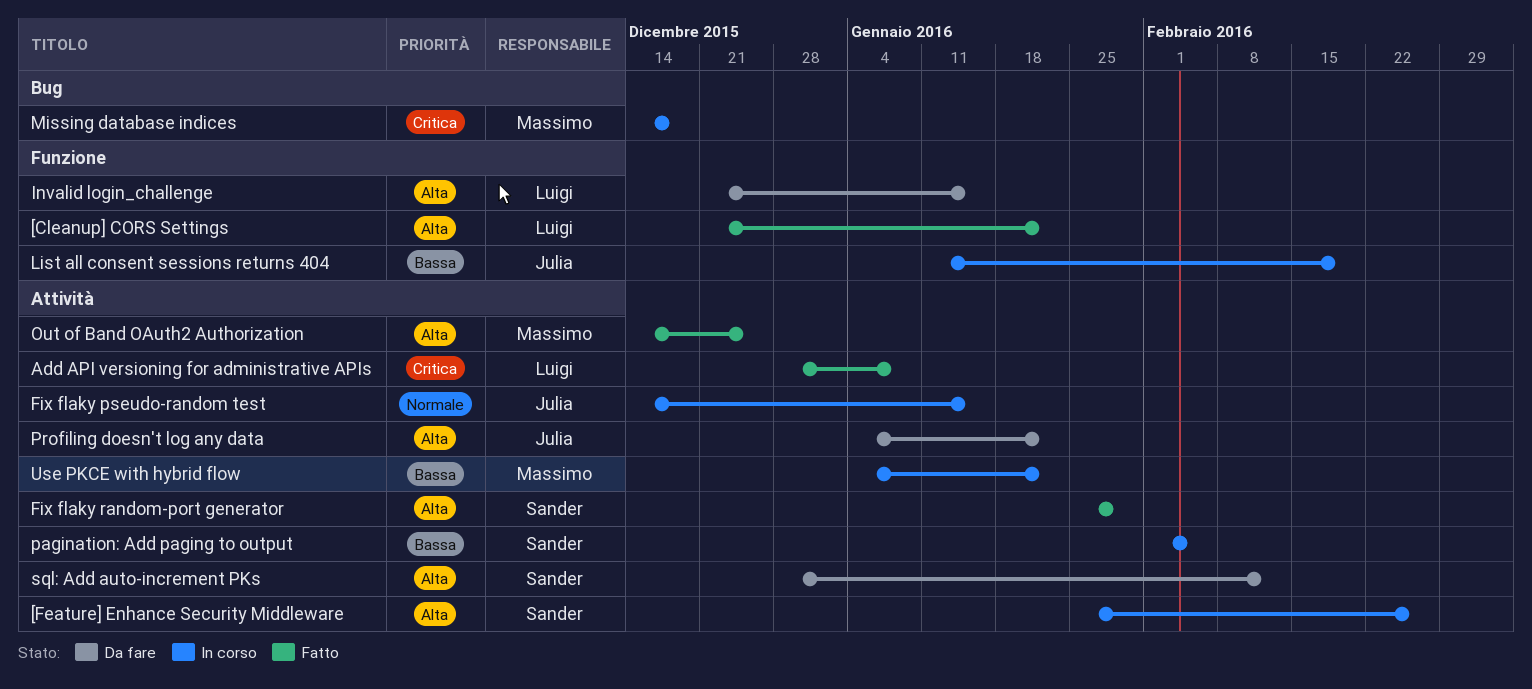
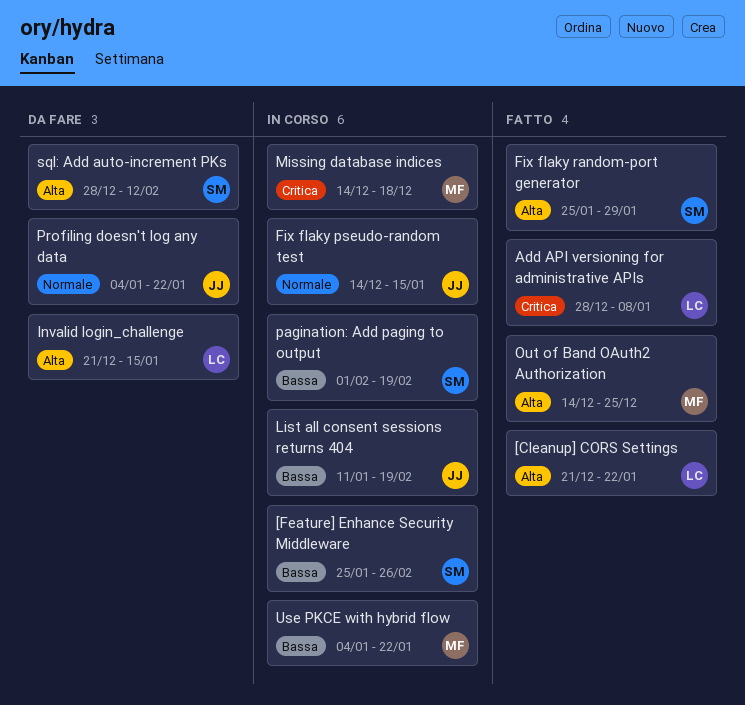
[Feature] Enhance Security Middleware, priority: Alta -> Bassa
pagination: Add paging to output, due: Feb 5 -> Feb 19
Profiling doesn't log any data, priority: Alta -> Normale

